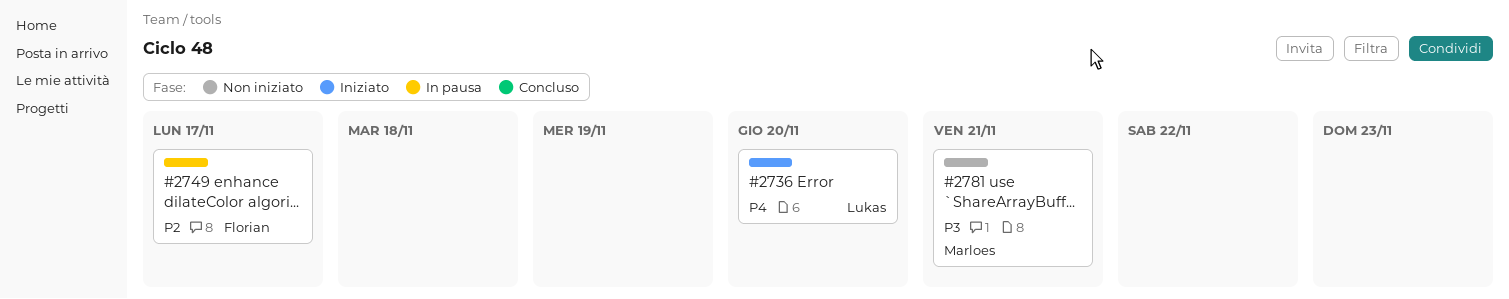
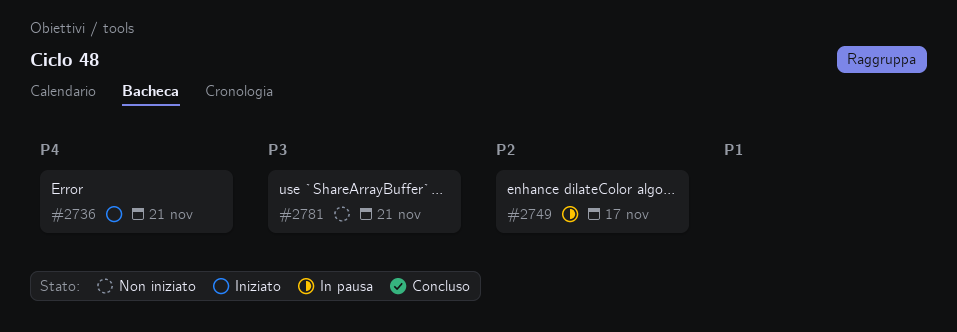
#2736, due: Nov 20 -> Nov 21

